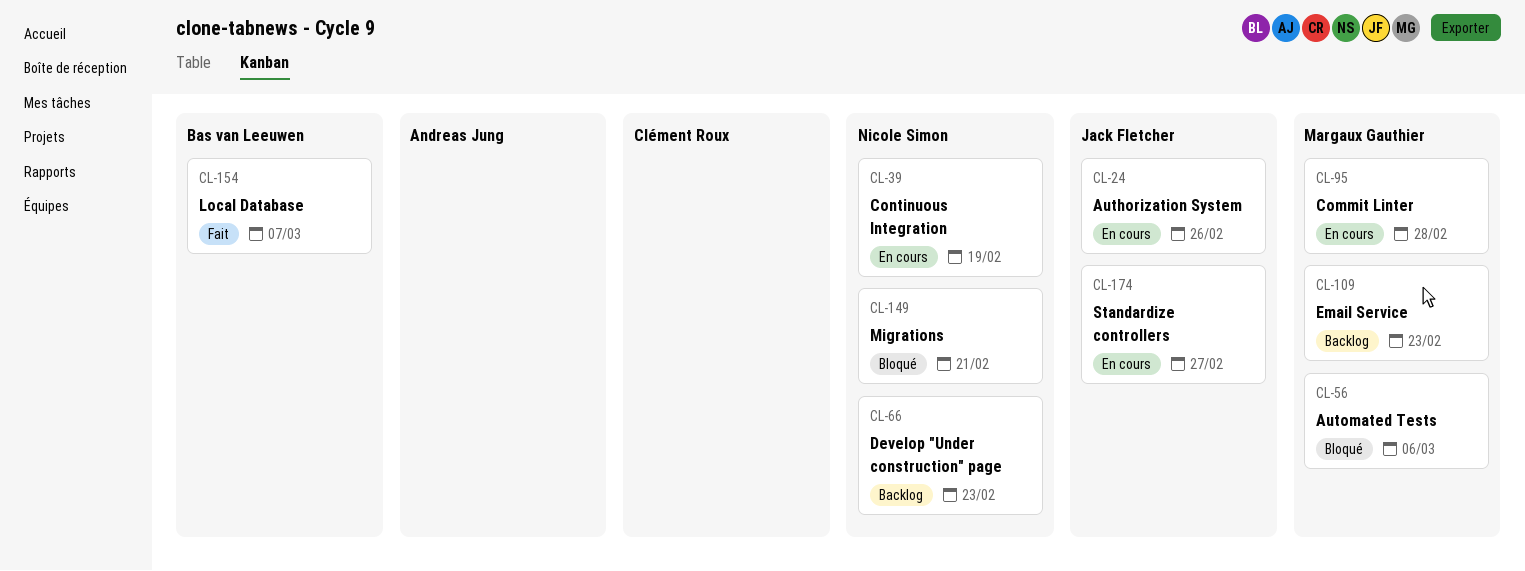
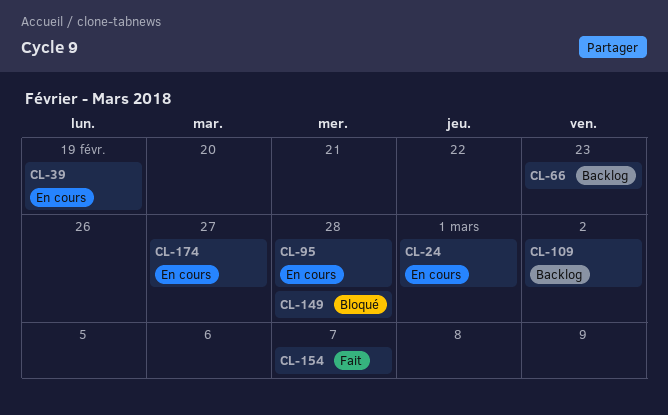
CL-24, due: Feb 26 -> Mar 1
CL-56: present -> none
CL-109, due: Feb 23 -> Mar 2
CL-149, due: Feb 21 -> Feb 28

